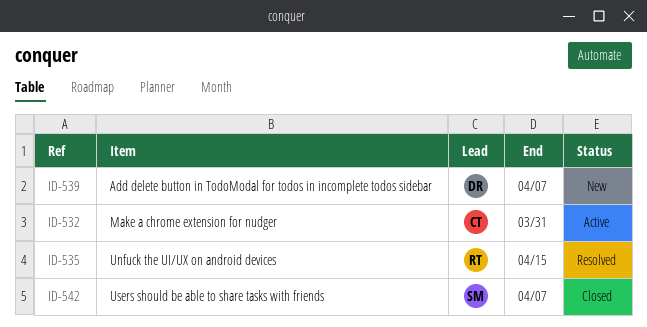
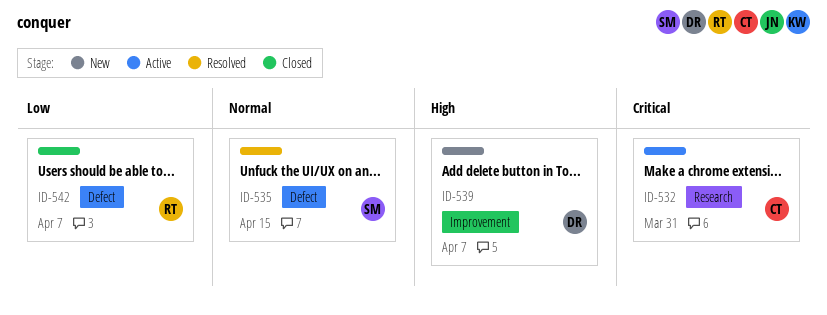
ID-535, owner: RT -> SM
ID-542, owner: SM -> RT

